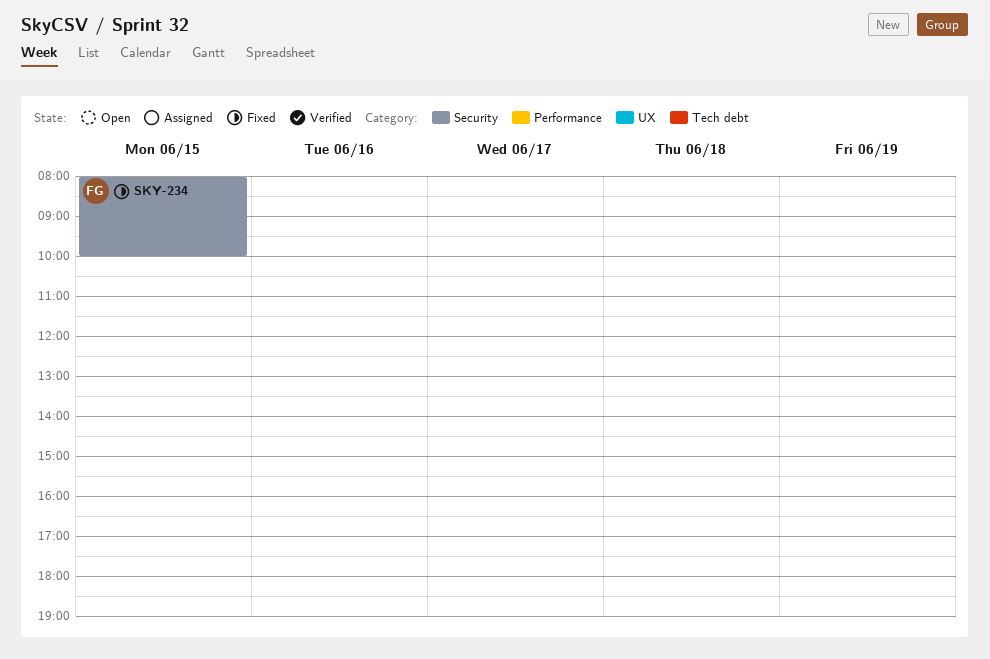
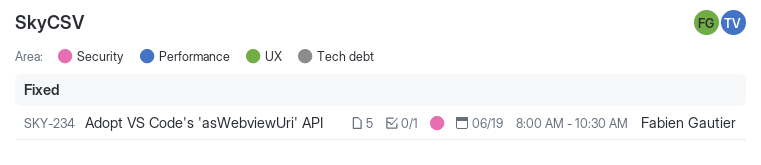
SKY-234, day: Jun 15 -> Jun 19
SKY-234, ends: 10:00 -> 10:30

